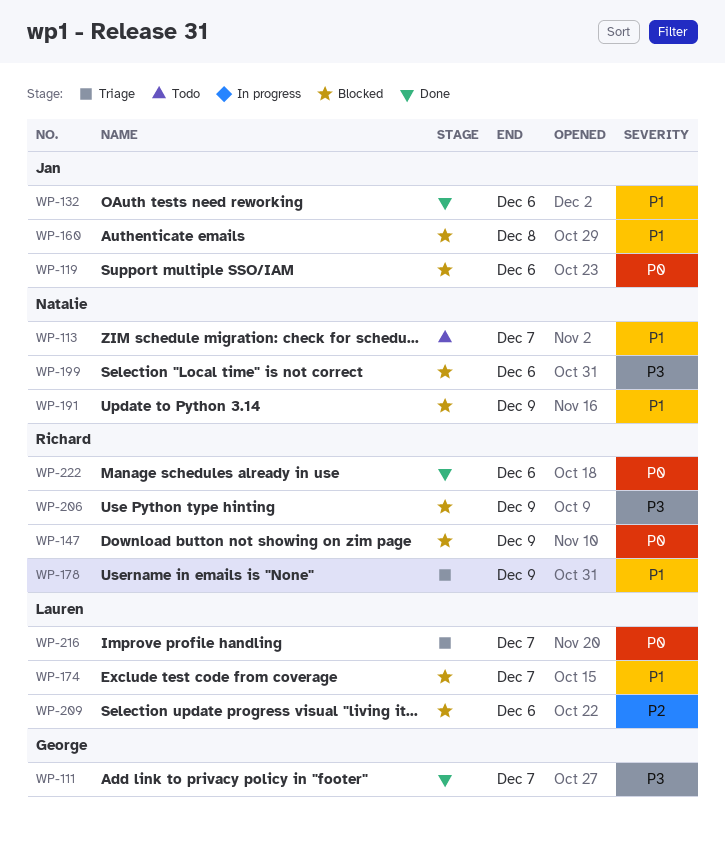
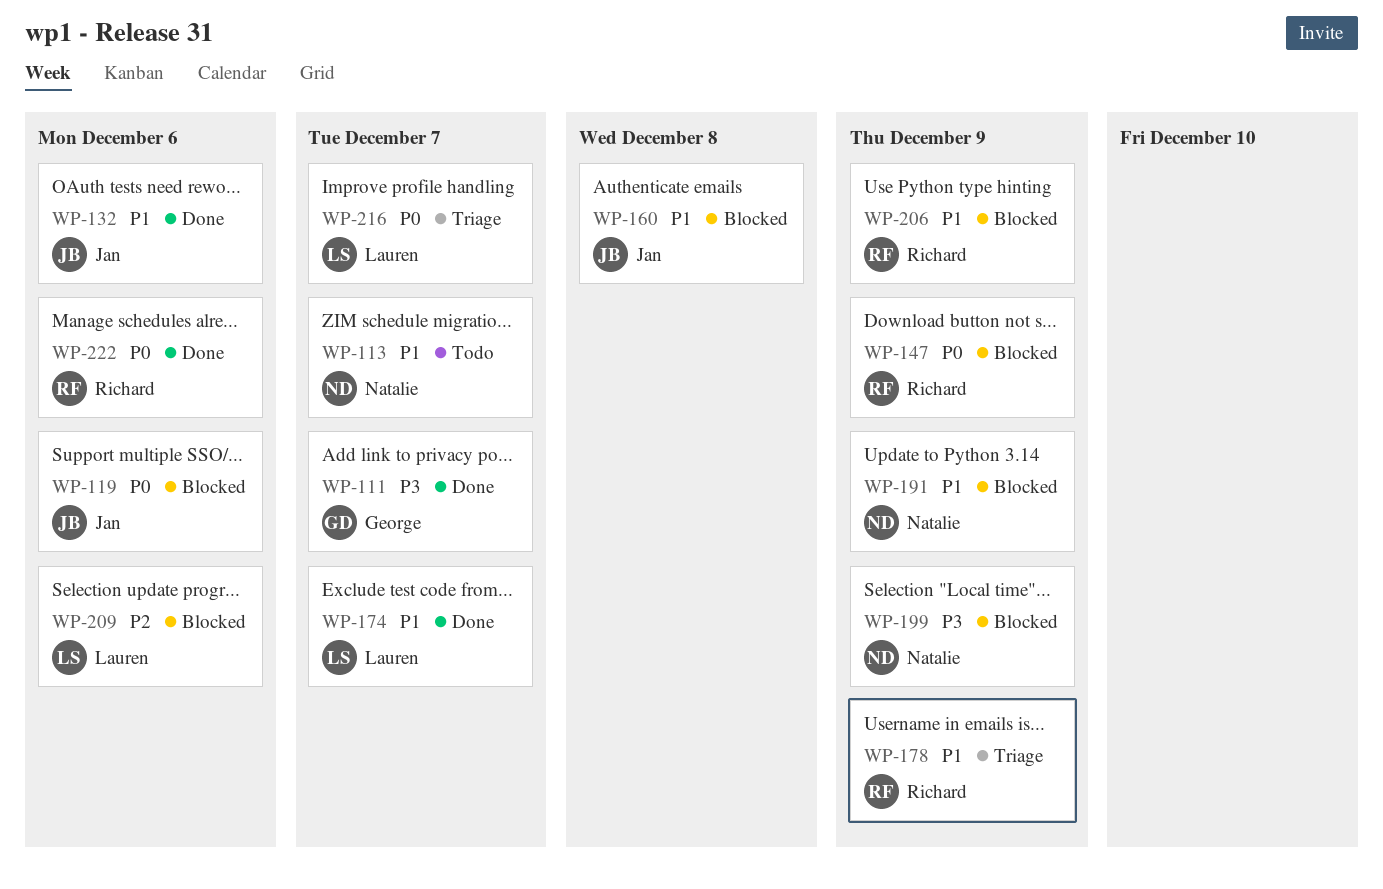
WP-174, status: Blocked -> Done
WP-199, due: Dec 6 -> Dec 9
WP-206, priority: P3 -> P1

